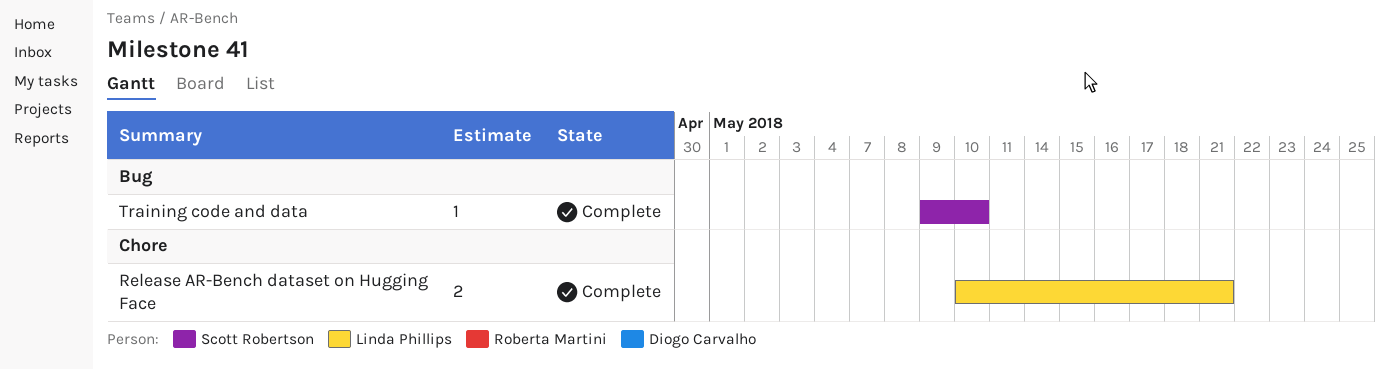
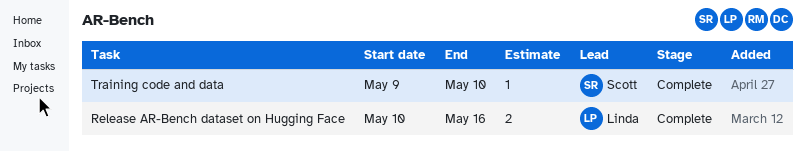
Release AR-Bench dataset on Hugging Face, due: May 21 -> May 16

